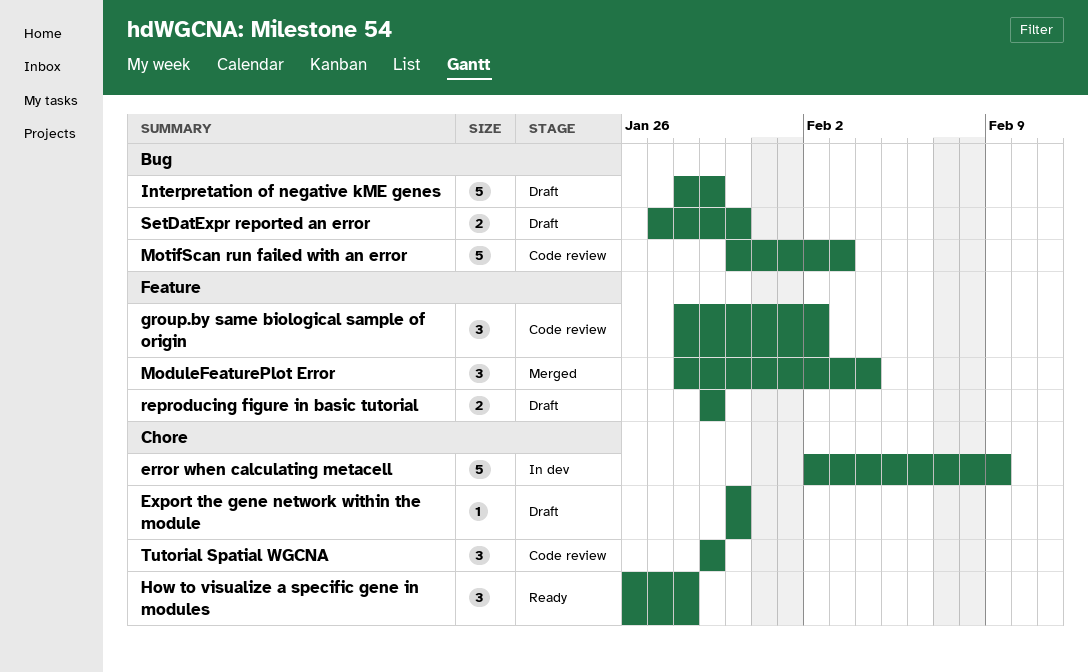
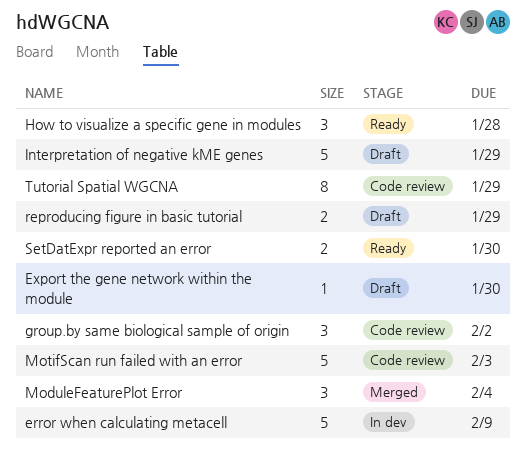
SetDatExpr reported an error, status: Draft -> Ready
Tutorial Spatial WGCNA, estimate: 3 -> 8

